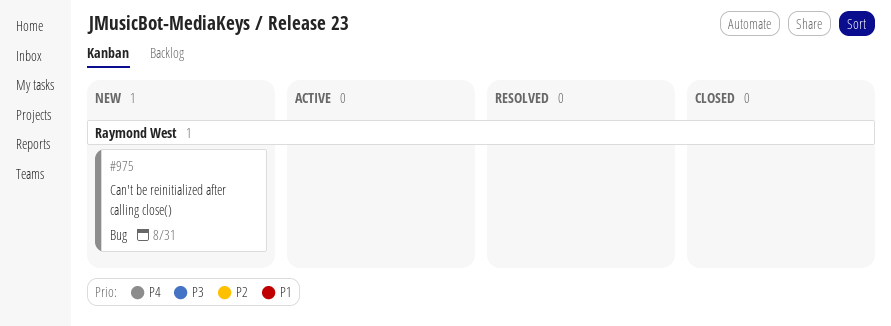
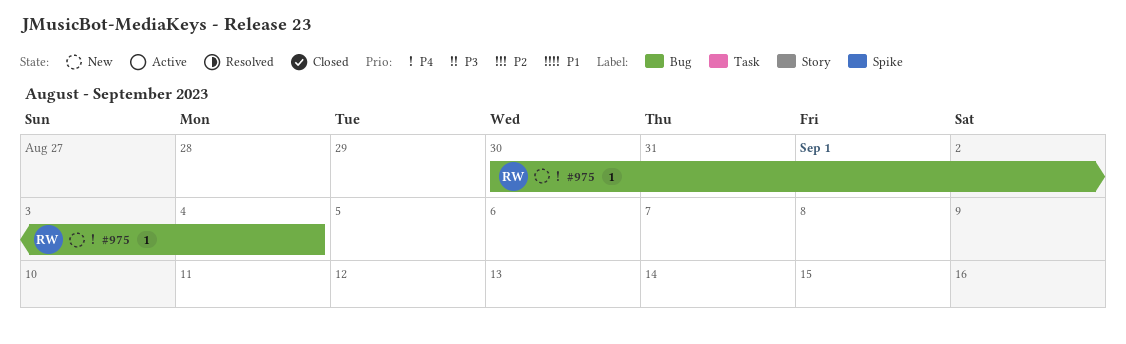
#975, due: Aug 31 -> Sep 4

